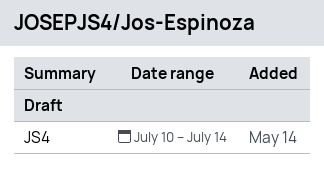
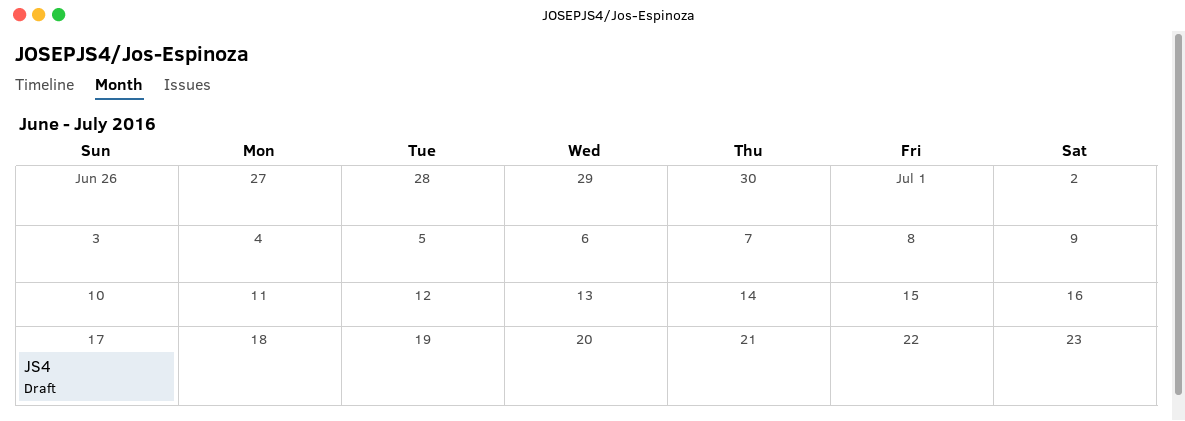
JS4, due: Jul 14 -> Jul 17

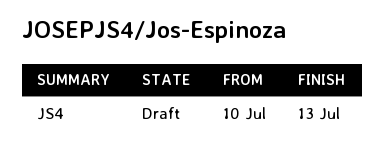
JS4, due: Jul 17 -> Jul 13

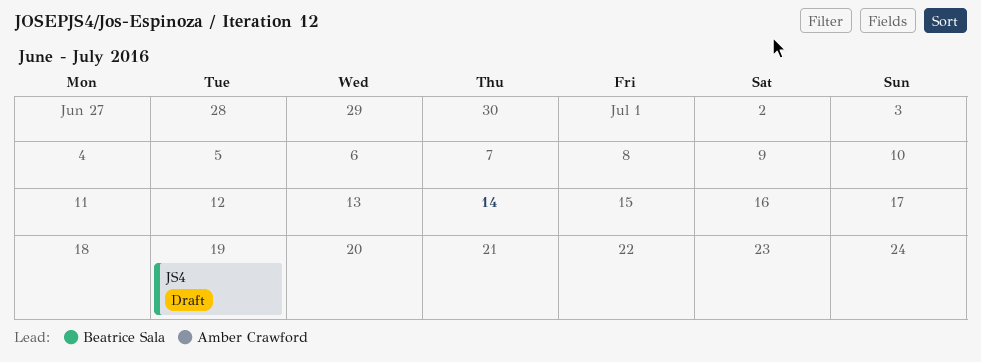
JS4, due: Jul 13 -> Jul 19

